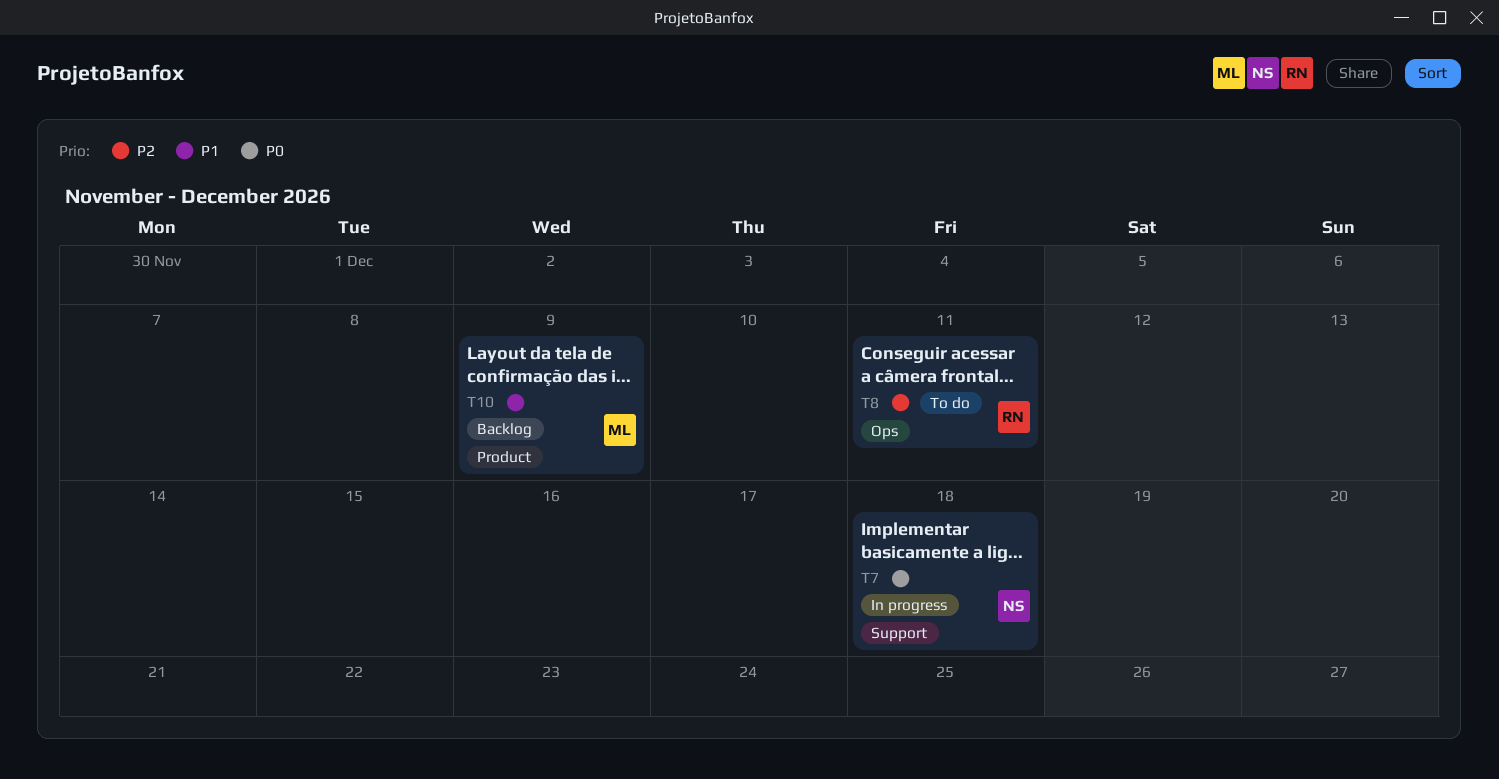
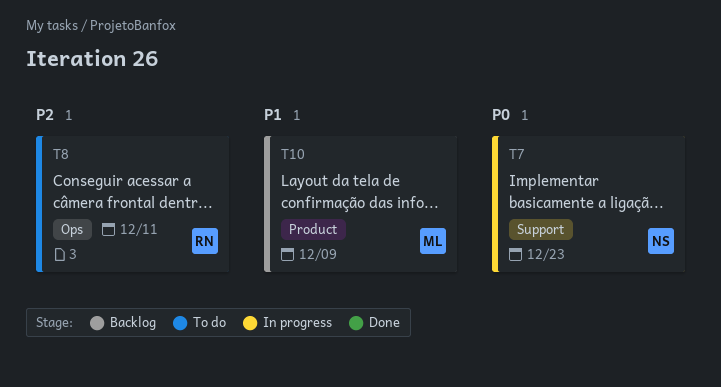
T7, due: Dec 18 -> Dec 23

